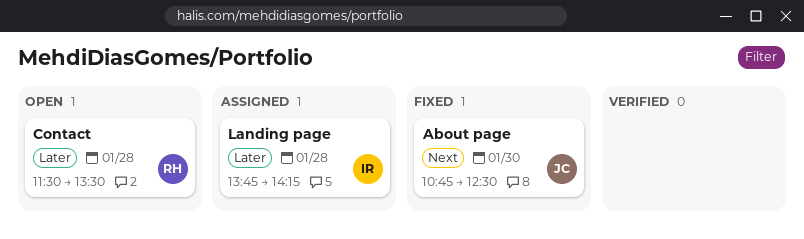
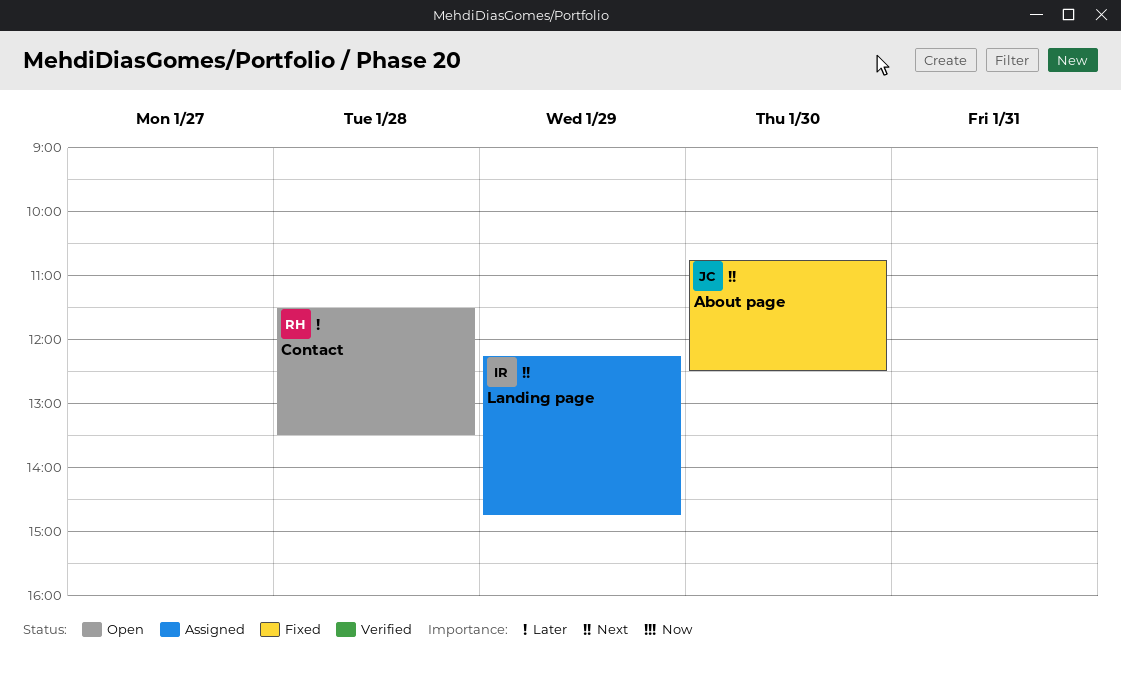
Landing page, priority: Later -> Next
Landing page, day: Jan 28 -> Jan 29
Landing page, begins: 13:45 -> 12:15
Landing page, ends: 14:15 -> 14:45

